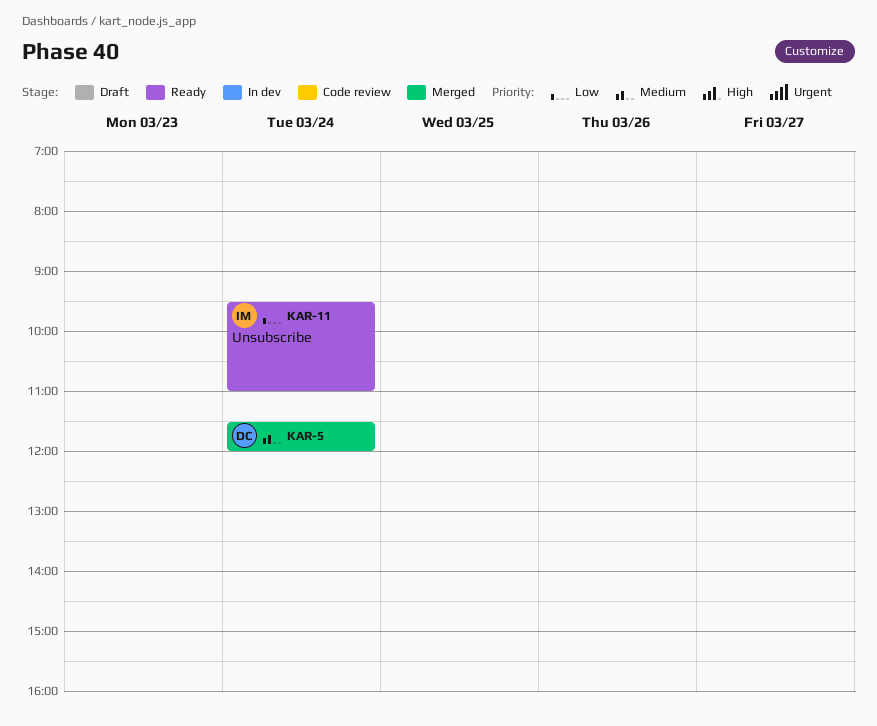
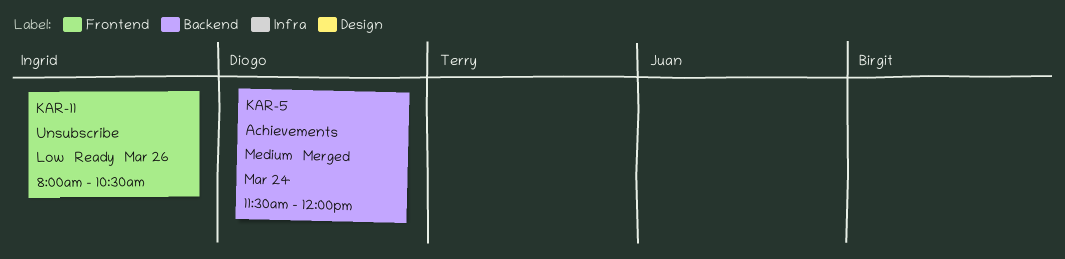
KAR-11, day: Mar 24 -> Mar 26
KAR-11, begins: 09:30 -> 08:00
KAR-11, ends: 11:00 -> 10:30

